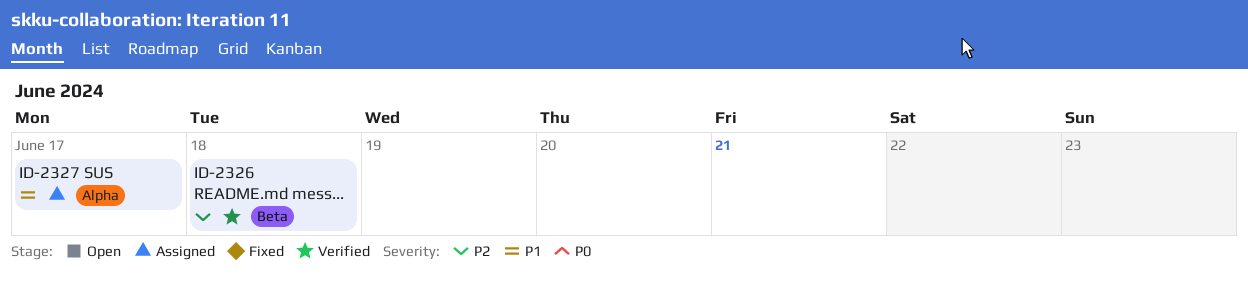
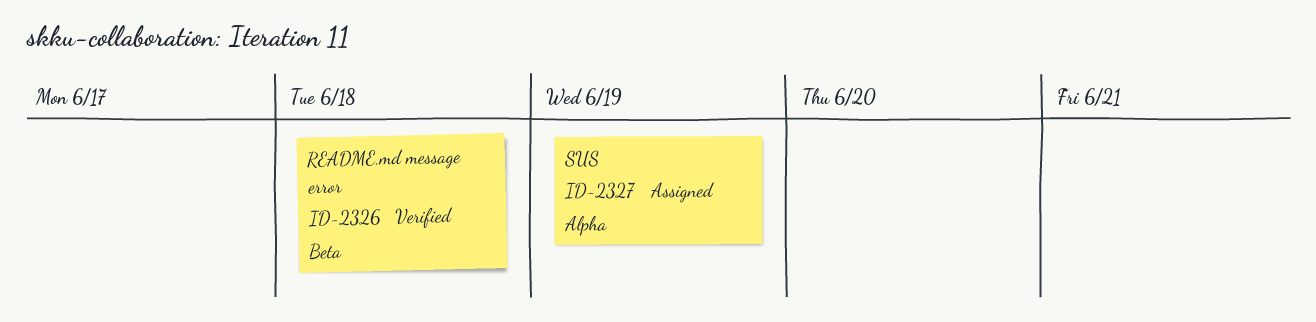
ID-2327, due: Jun 17 -> Jun 19

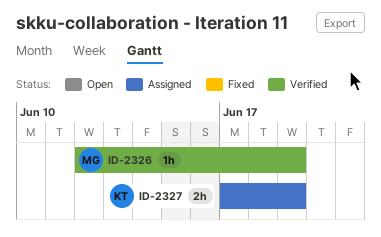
ID-2326, due: Jun 18 -> Jun 19

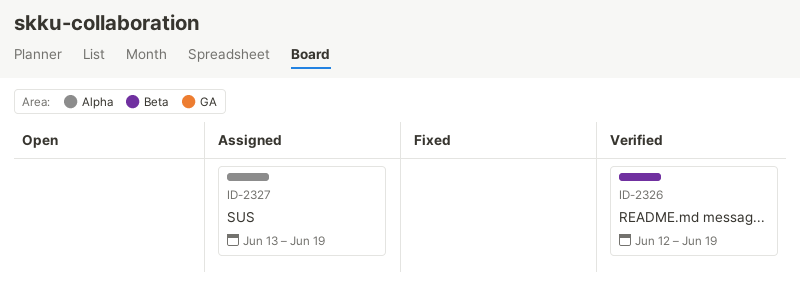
ID-2327, start: Jun 17 -> Jun 13

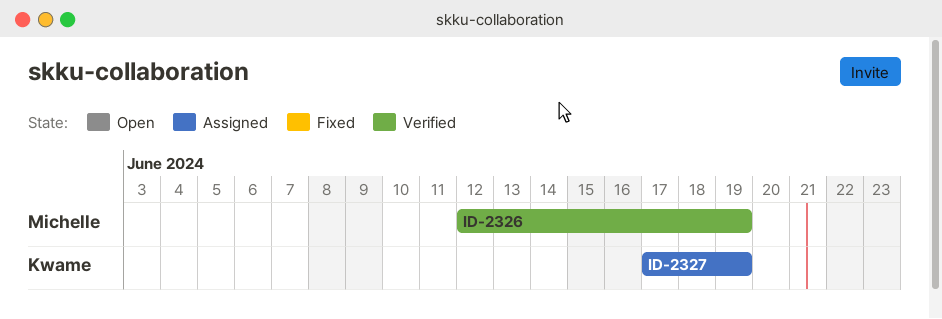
ID-2327, start: Jun 13 -> Jun 17

